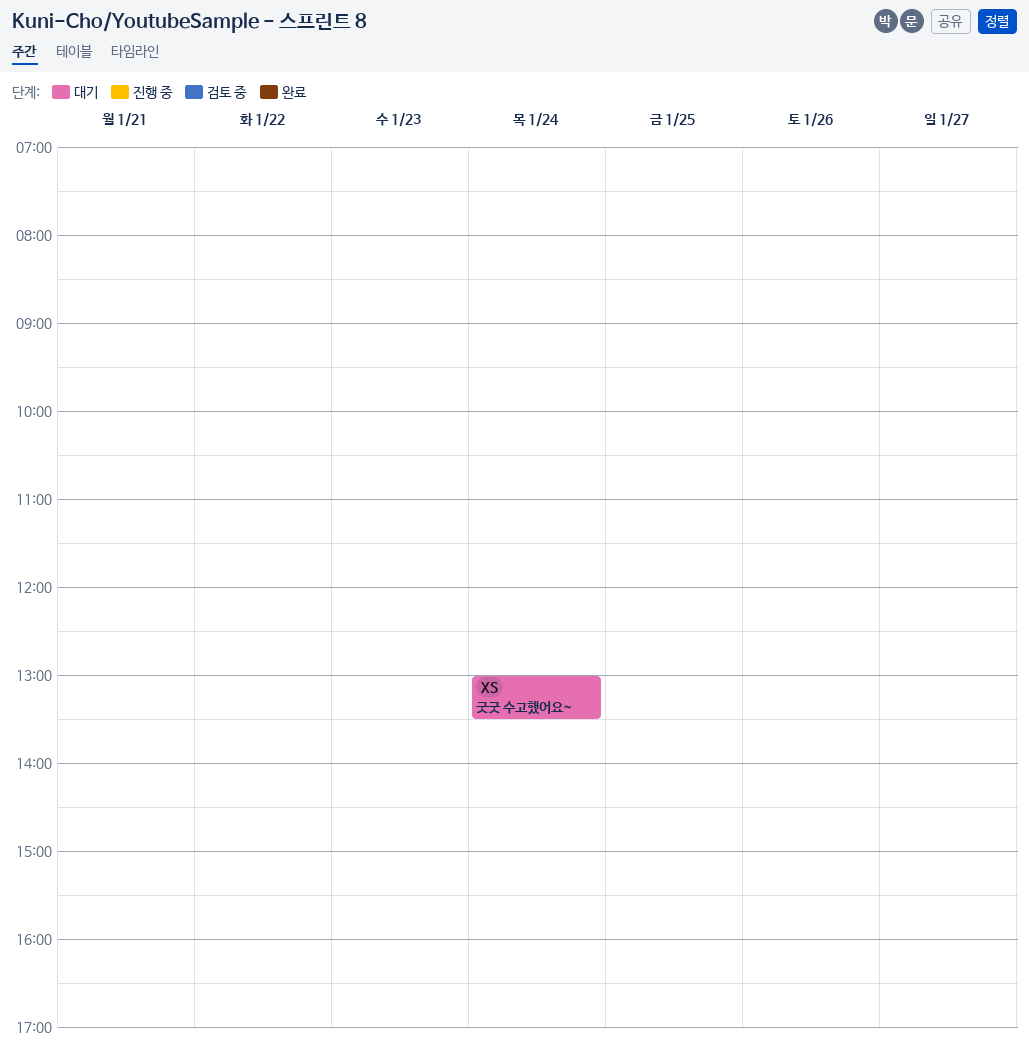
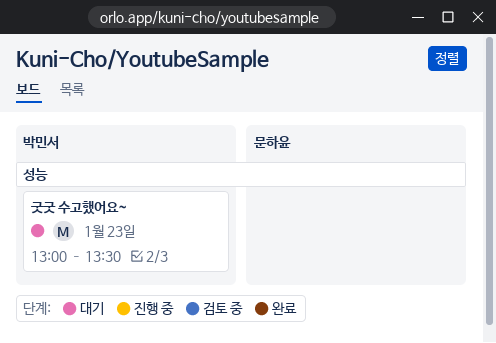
굿굿 수고했어요~, estimate: XS -> M
굿굿 수고했어요~, day: Jan 24 -> Jan 23

